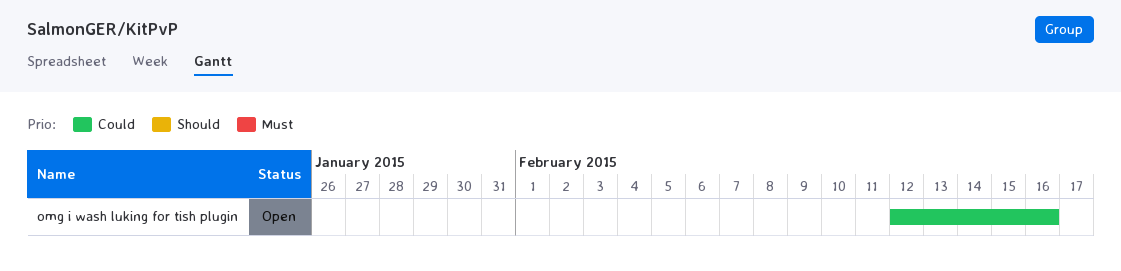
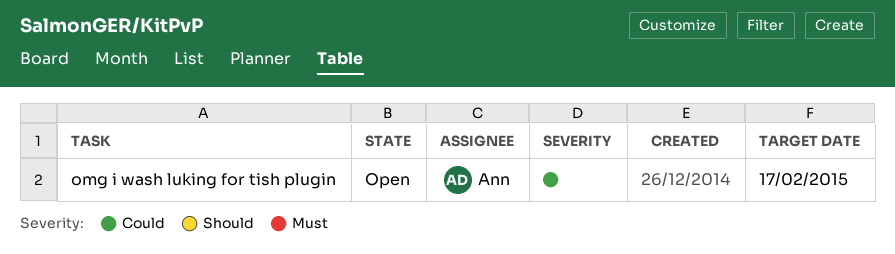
omg i wash luking for tish plugin, due: Feb 16 -> Feb 17

